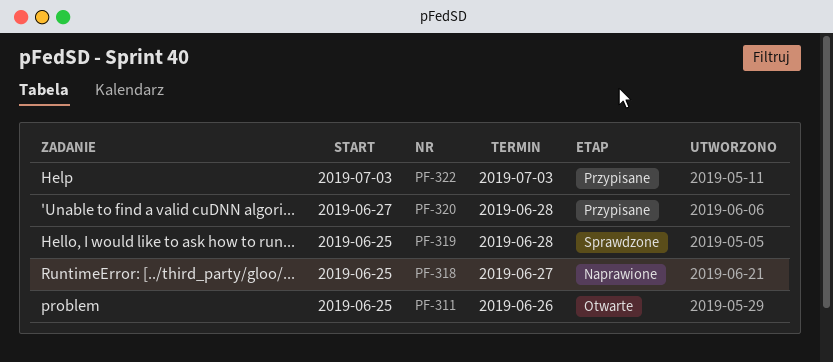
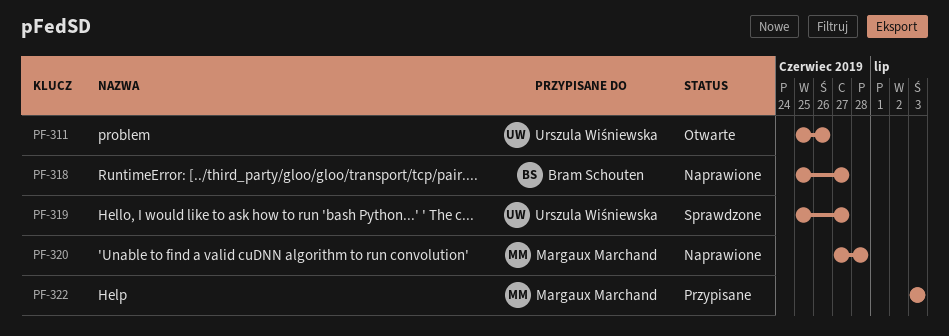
PF-319, due: Jun 28 -> Jun 27
PF-320, status: Przypisane -> Naprawione

